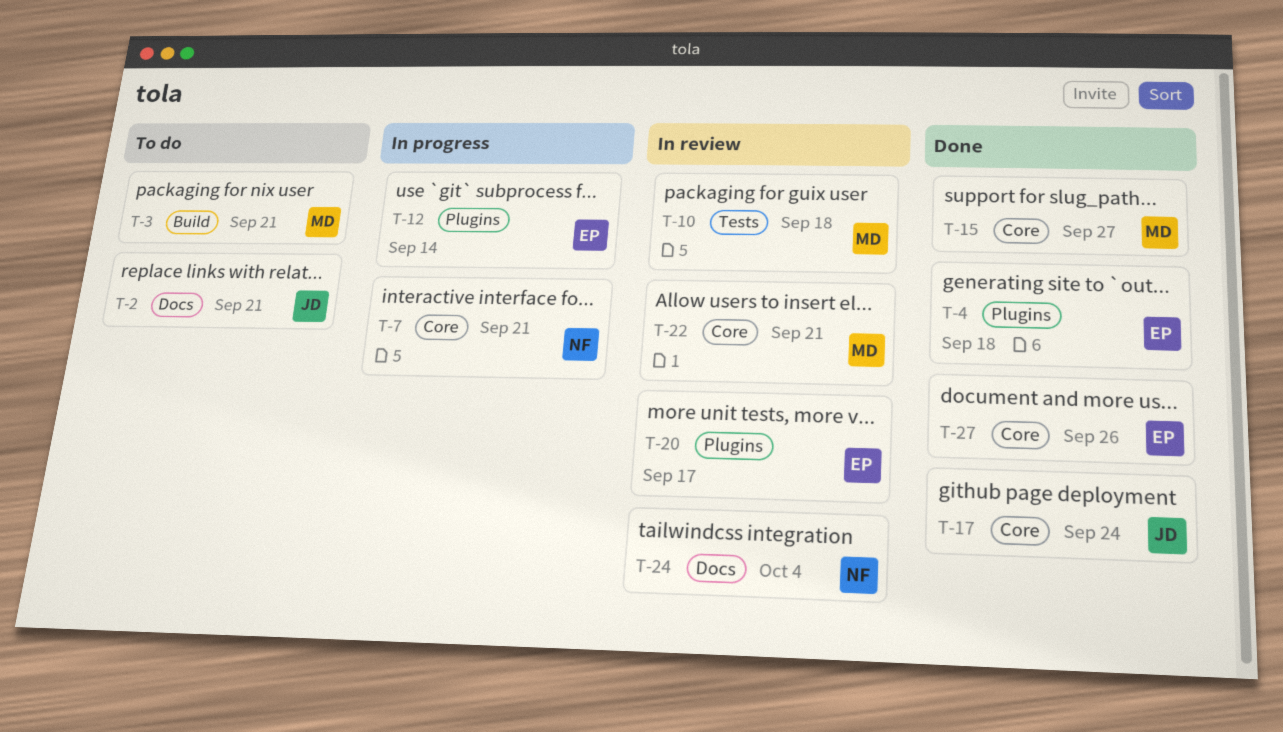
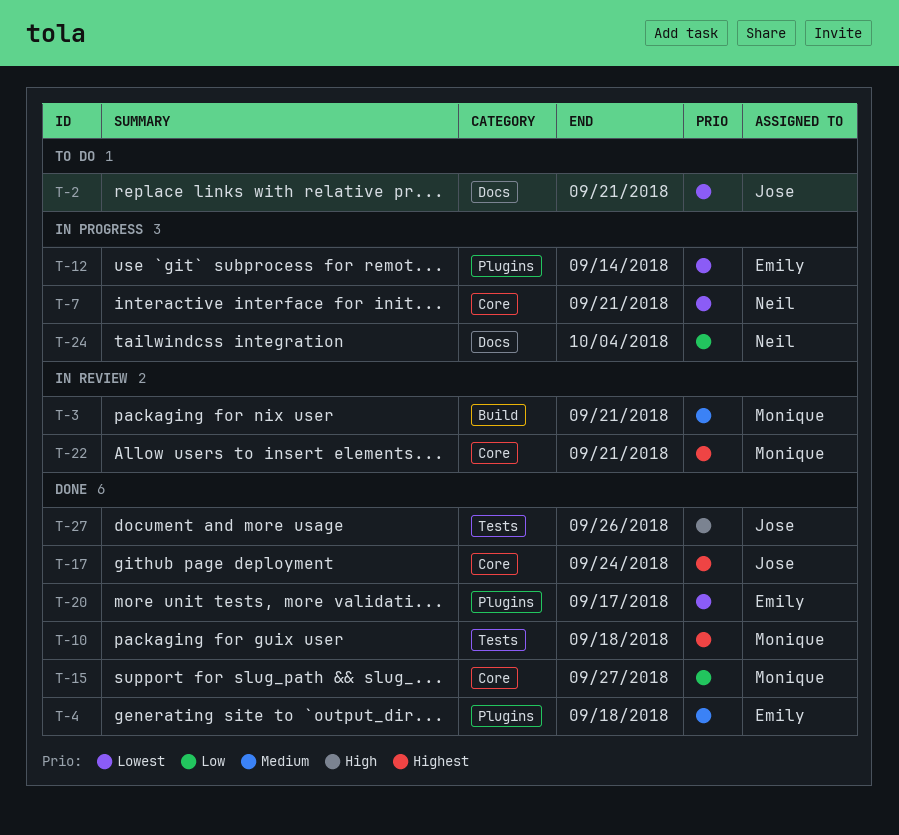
T-3, status: To do -> In review
T-10, status: In review -> Done
T-20, status: In review -> Done
T-24, status: In review -> In progress
T-27, owner: Emily -> Jose
T-27, label: Core -> Tests

